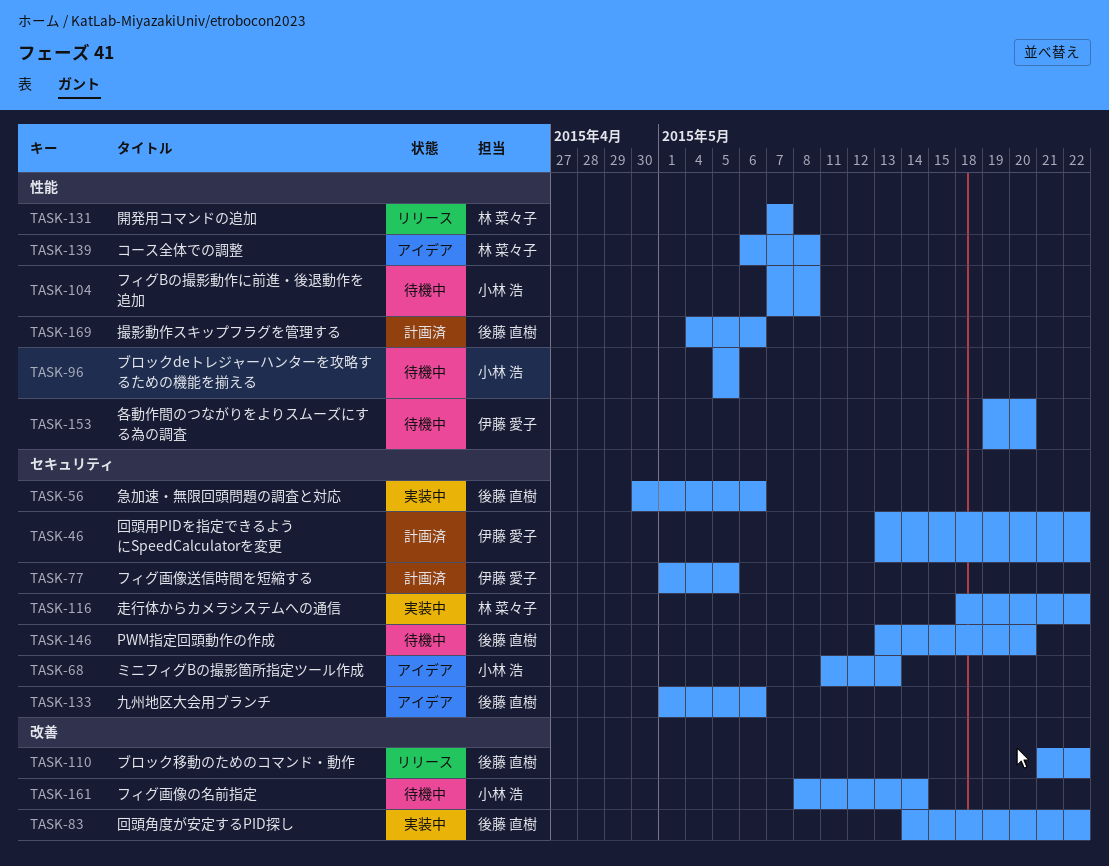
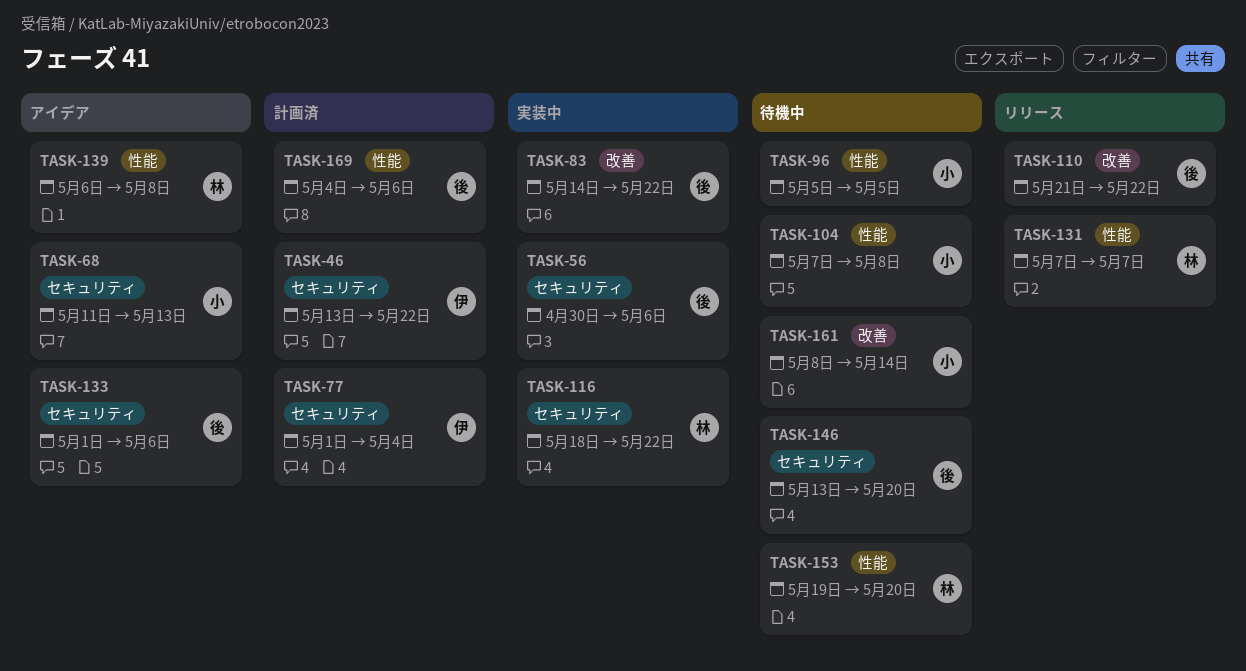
TASK-77, due: May 5 -> May 4
TASK-153, owner: 伊藤 愛子 -> 林 菜々子

